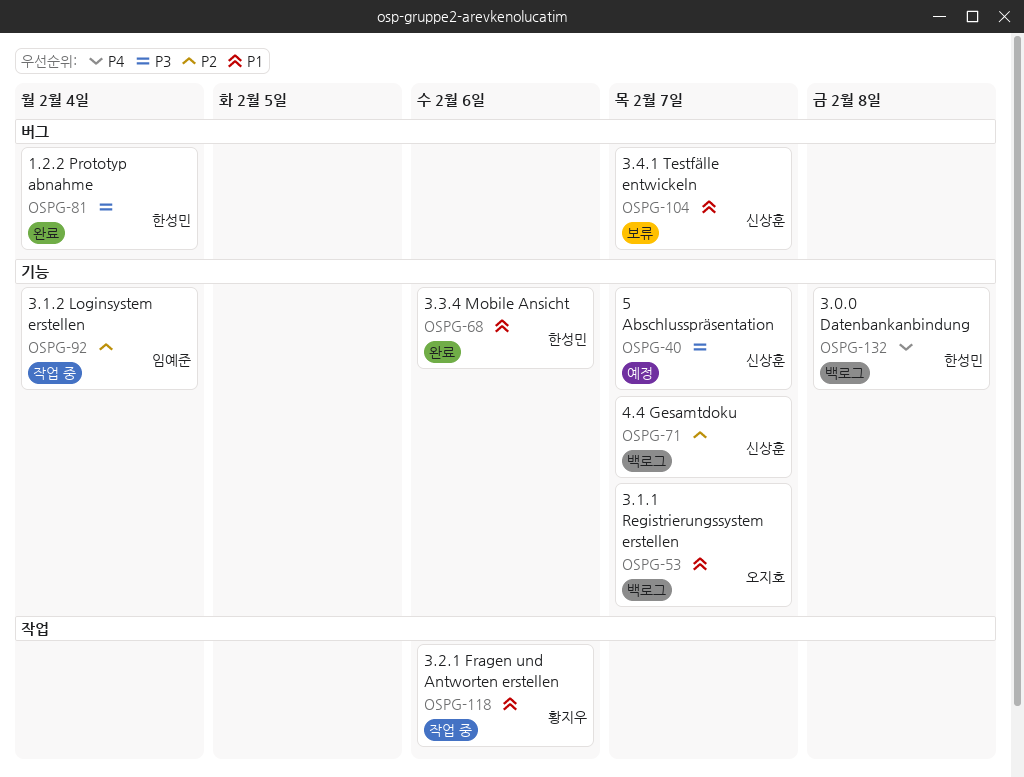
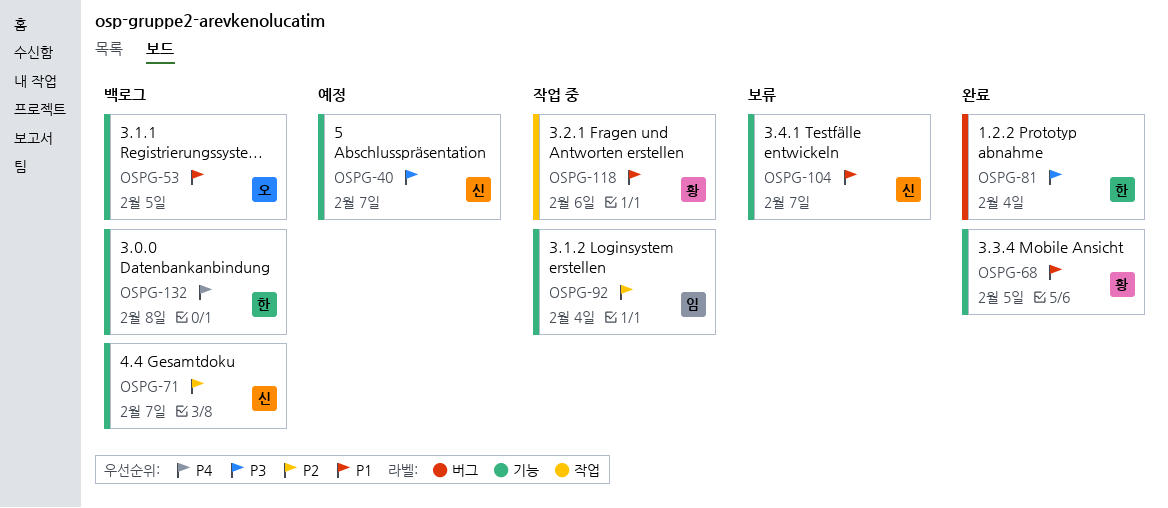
OSPG-53, due: Feb 7 -> Feb 5
OSPG-68, owner: 한성민 -> 황지우
OSPG-68, due: Feb 6 -> Feb 5
OSPG-104, label: 버그 -> 기능

